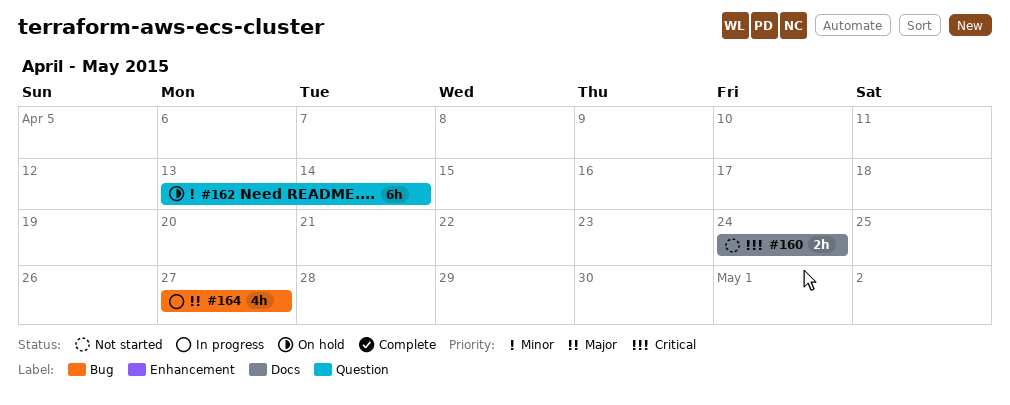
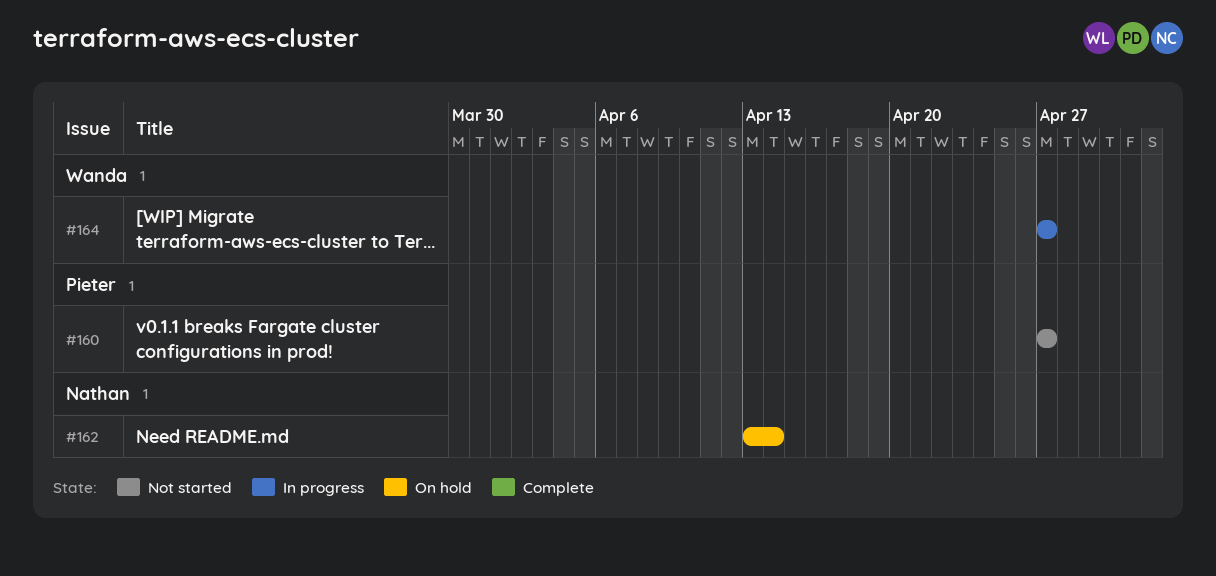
#160, start: Apr 24 -> Apr 27
#160, due: Apr 24 -> Apr 27

